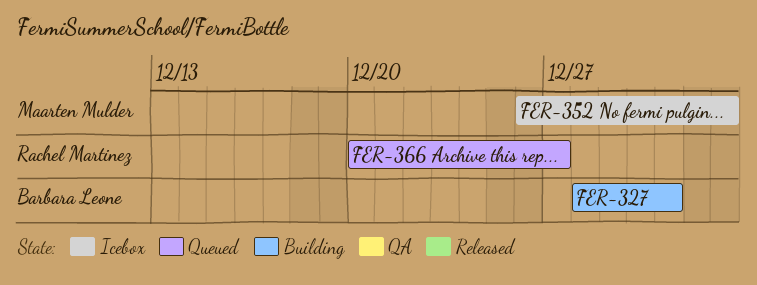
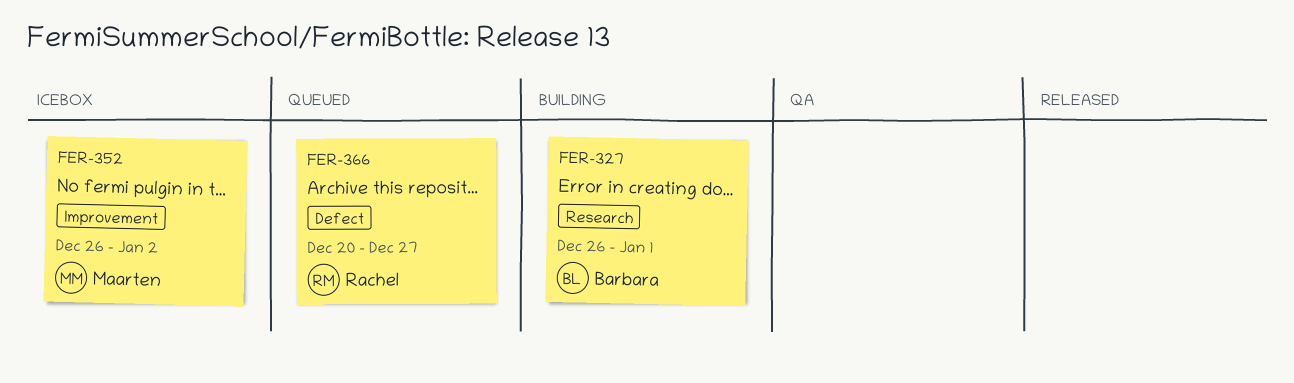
FER-327, start: Dec 28 -> Dec 26
FER-327, due: Dec 31 -> Jan 1

